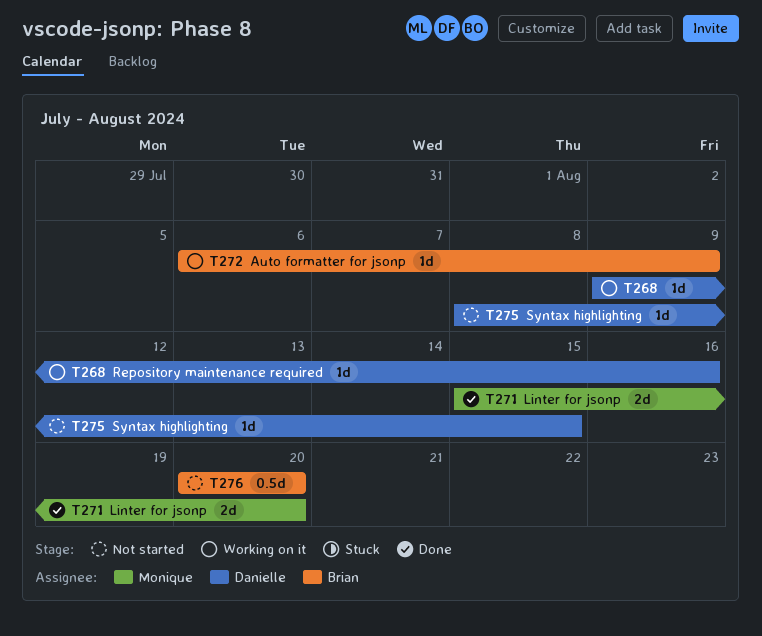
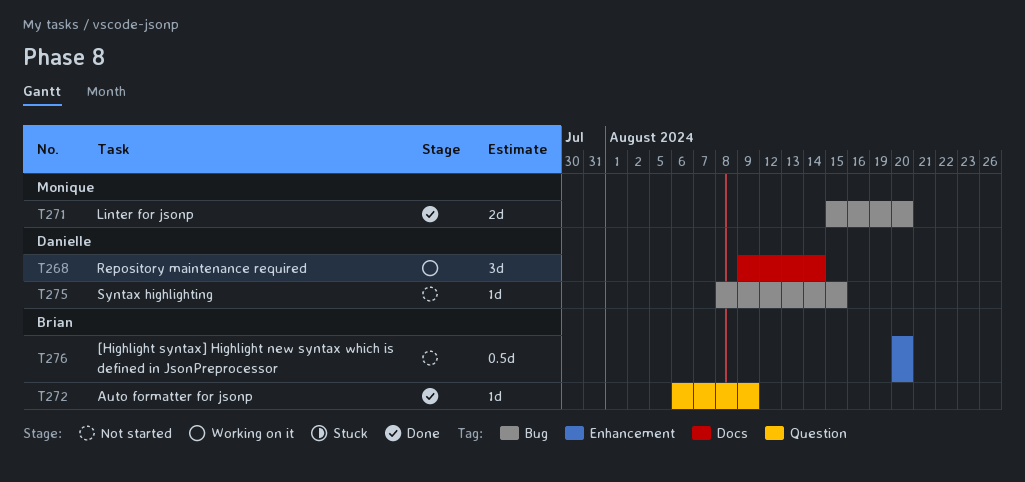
T268, estimate: 1d -> 3d
T268, due: Aug 16 -> Aug 14
T272, status: Working on it -> Done

